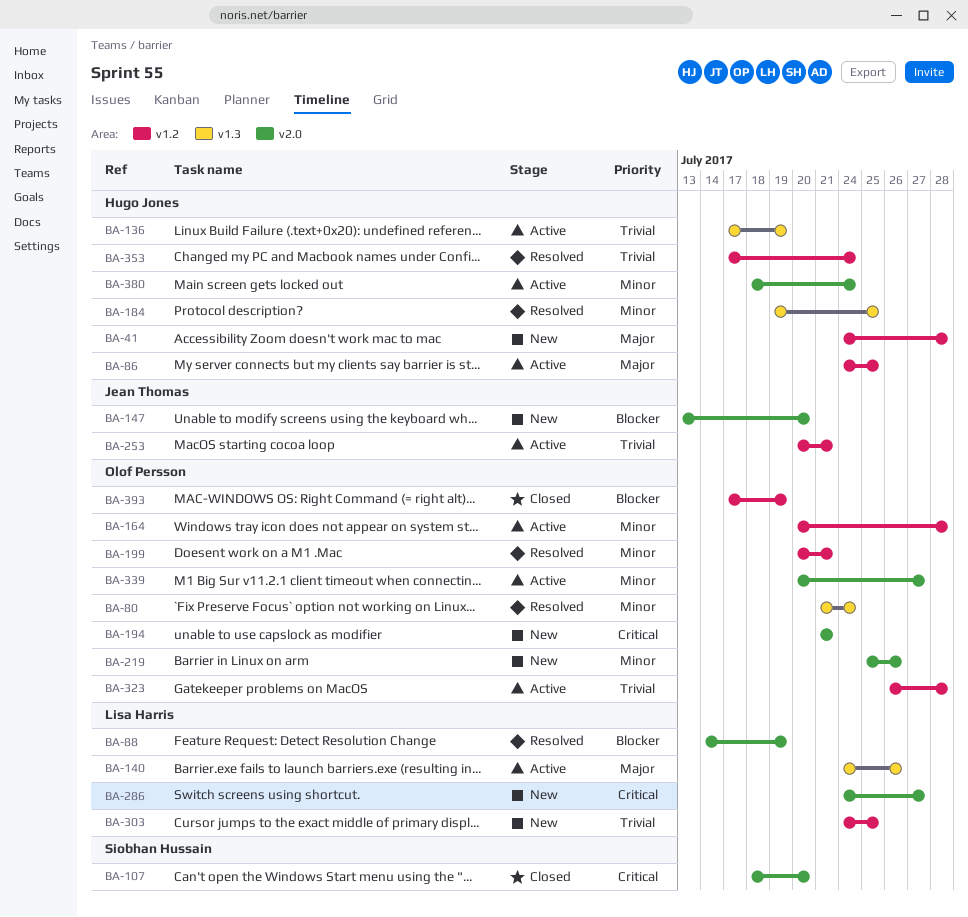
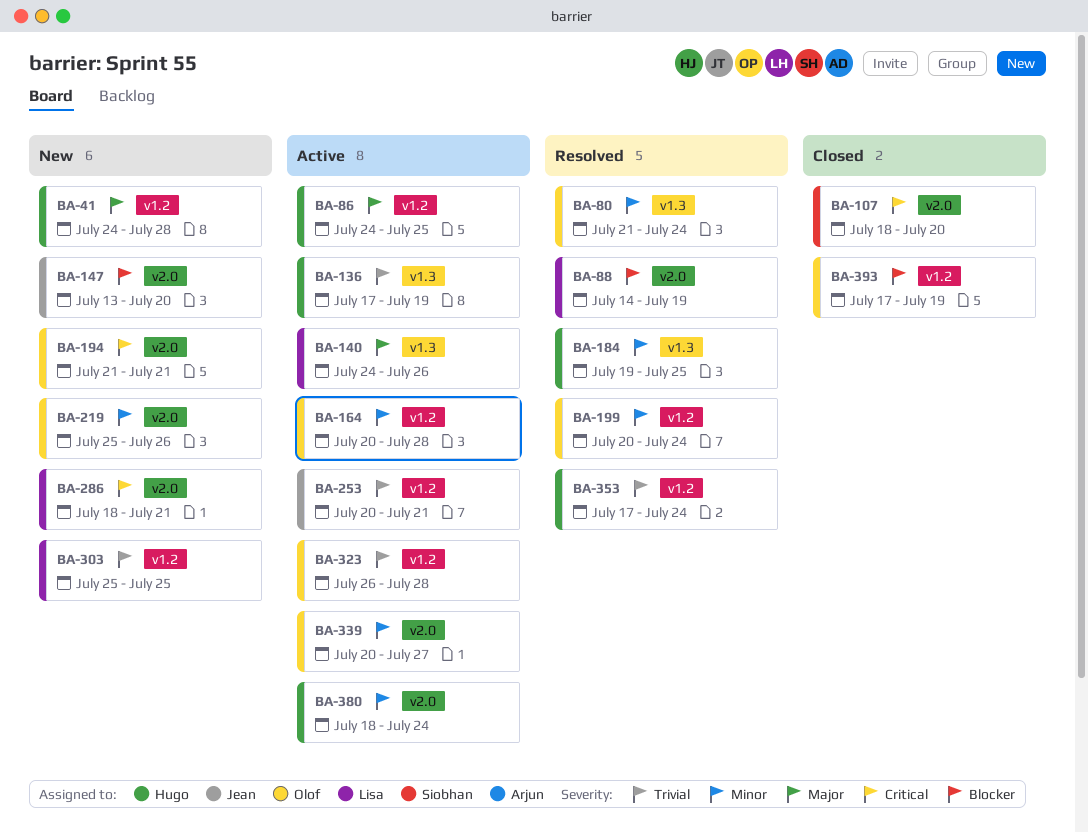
BA-199, due: Jul 21 -> Jul 24
BA-286, start: Jul 24 -> Jul 18
BA-286, due: Jul 27 -> Jul 21
BA-303, start: Jul 24 -> Jul 25

